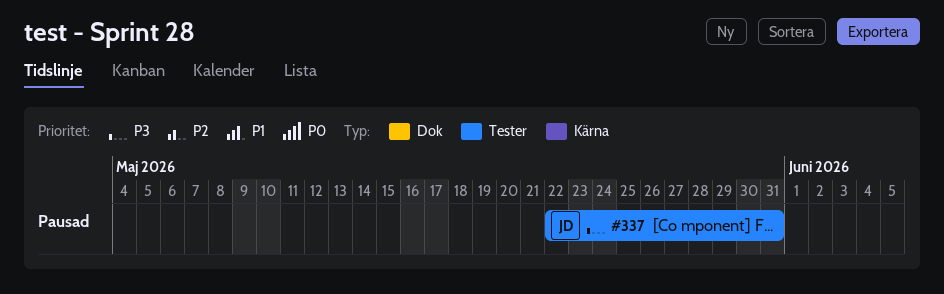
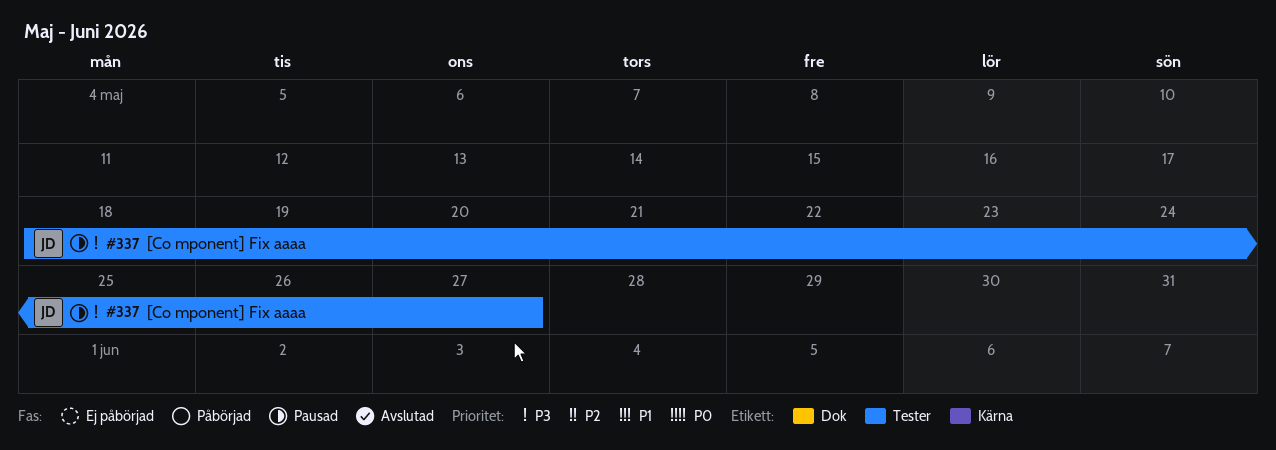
#337, start: May 22 -> May 18
#337, due: May 31 -> May 27

